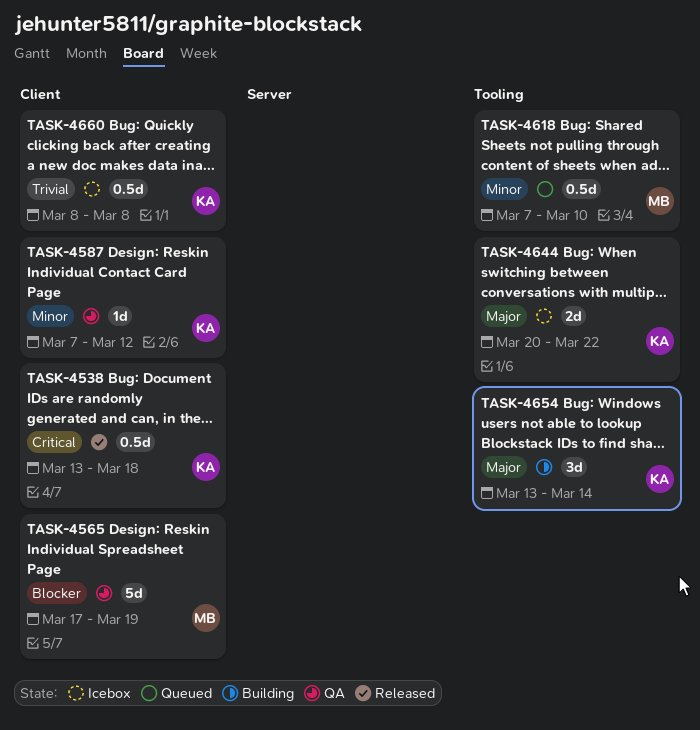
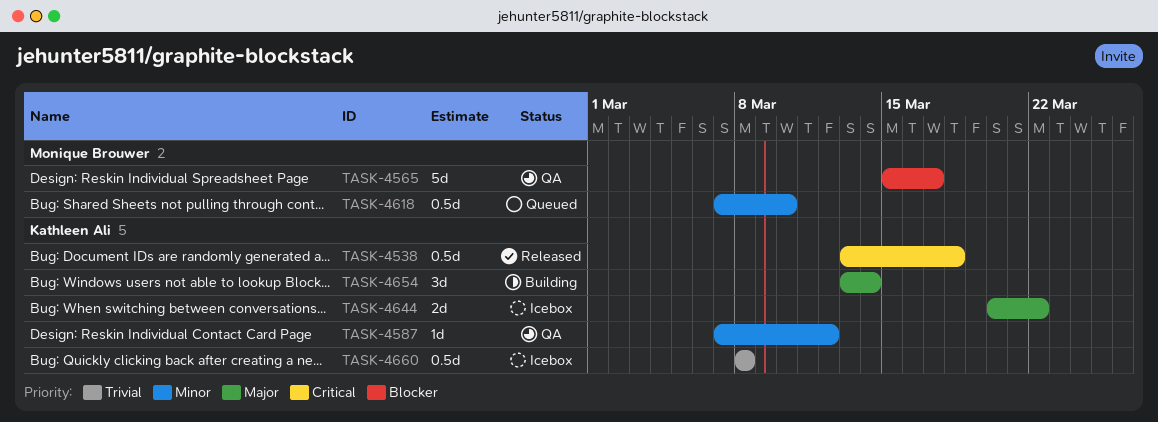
TASK-4565, start: Mar 17 -> Mar 15
TASK-4565, due: Mar 19 -> Mar 17

